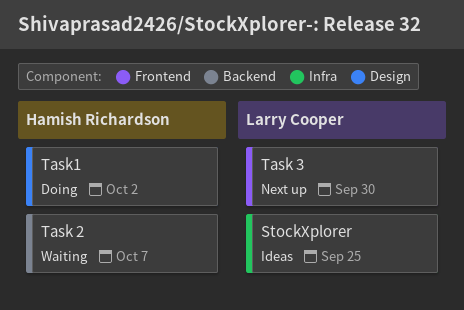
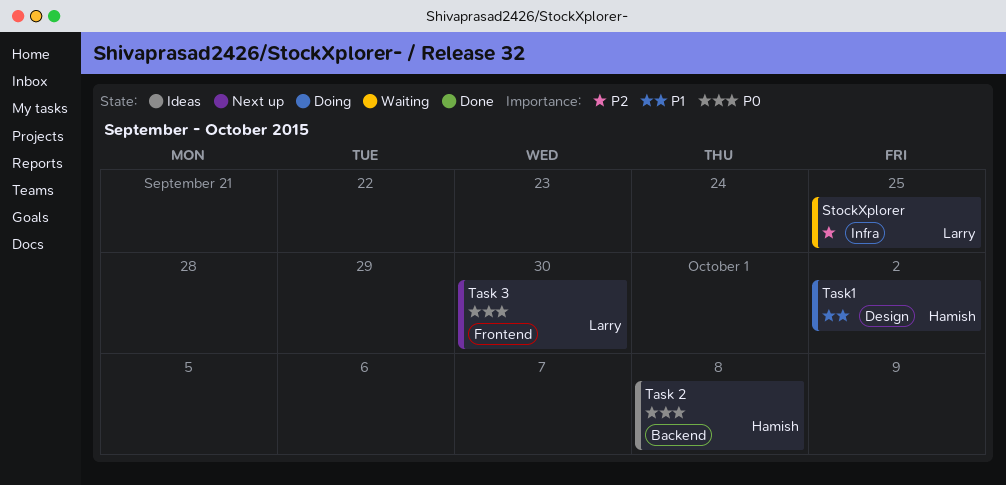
StockXplorer, status: Ideas -> Waiting
Task 2, status: Waiting -> Ideas
Task 2, due: Oct 7 -> Oct 8

